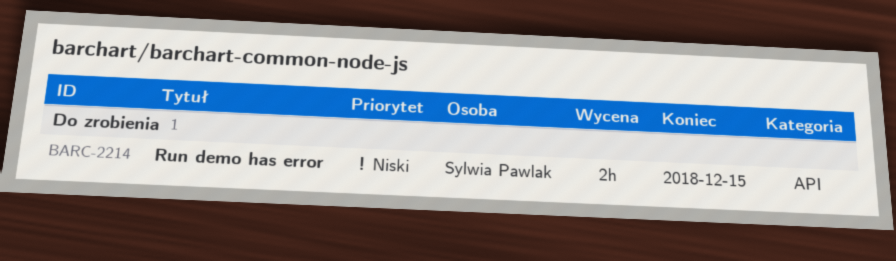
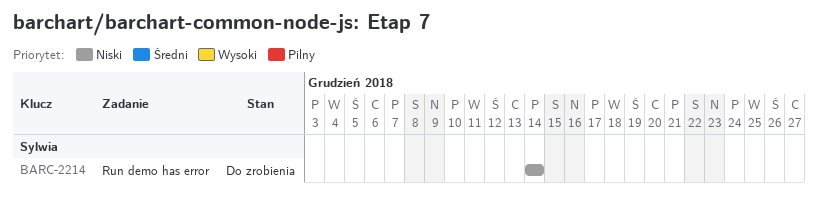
BARC-2214, due: Dec 15 -> Dec 14

